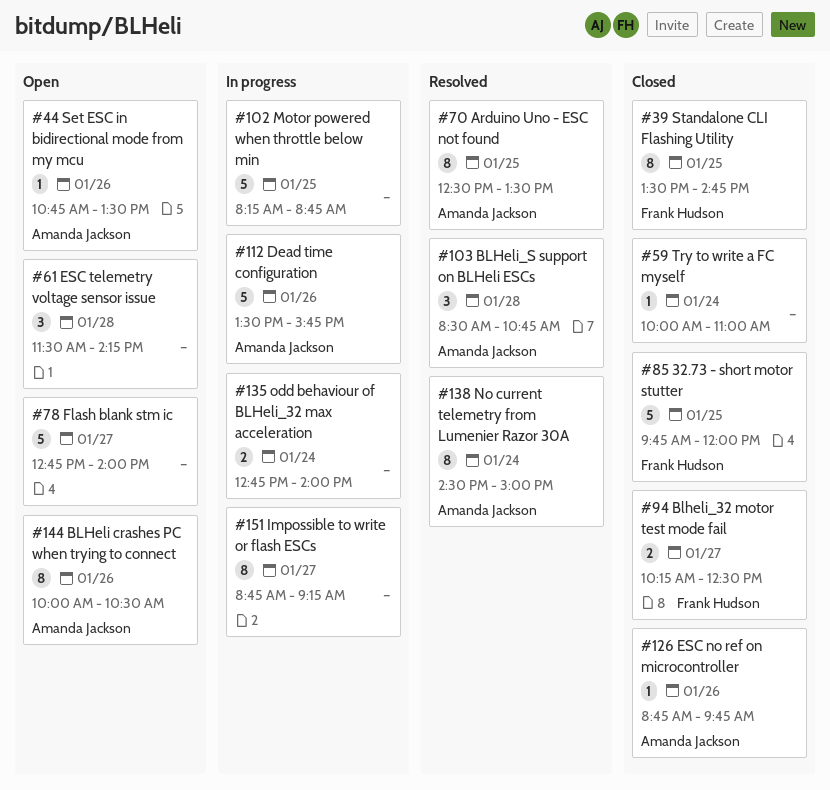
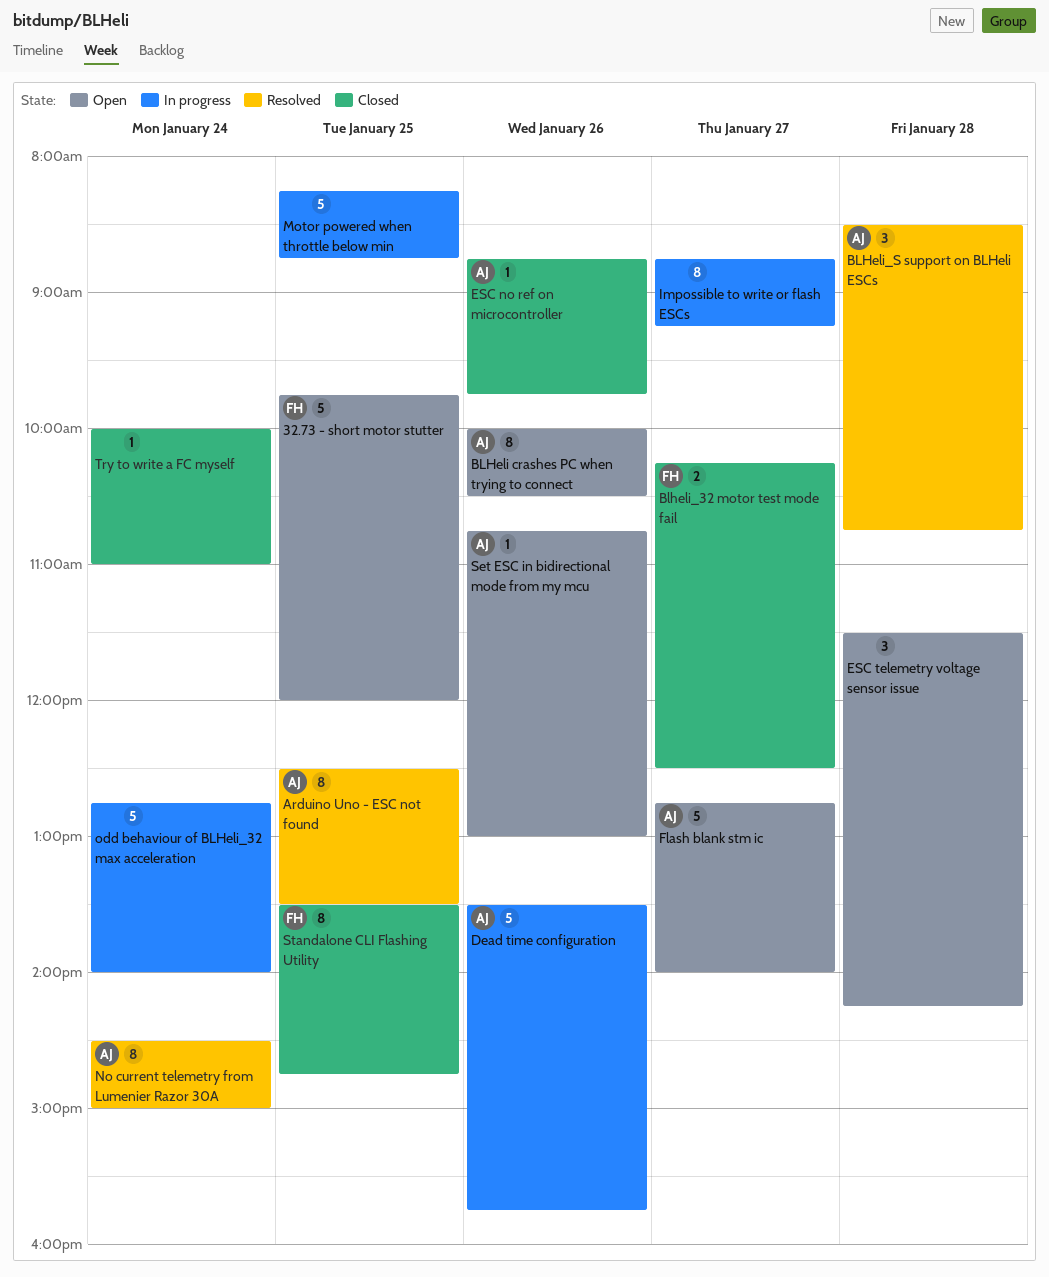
32.73 - short motor stutter, status: Closed -> Open
Flash blank stm ic, owner: none -> Amanda Jackson
odd behaviour of BLHeli_32 max acceleration, estimate: 2 -> 5
Set ESC in bidirectional mode from my mcu, ends: 13:30 -> 13:00

